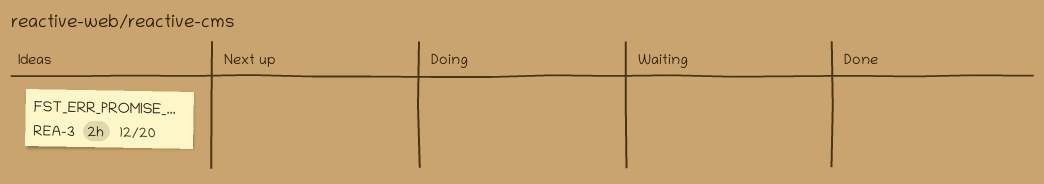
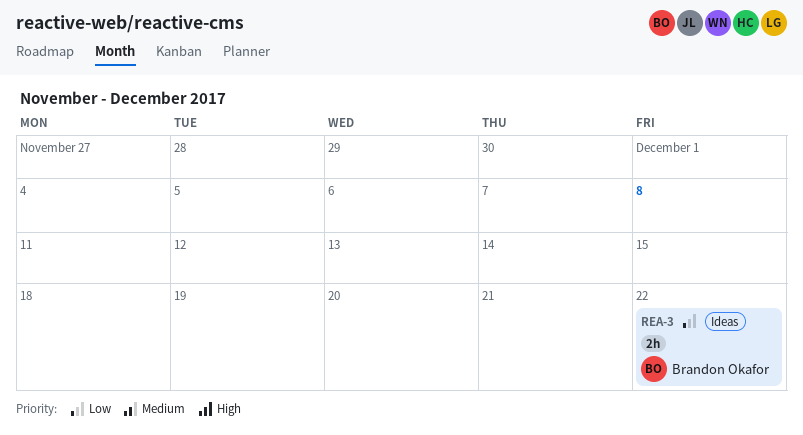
REA-3, due: Dec 20 -> Dec 22

